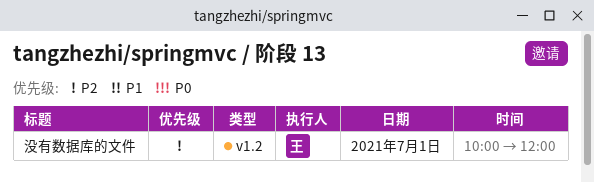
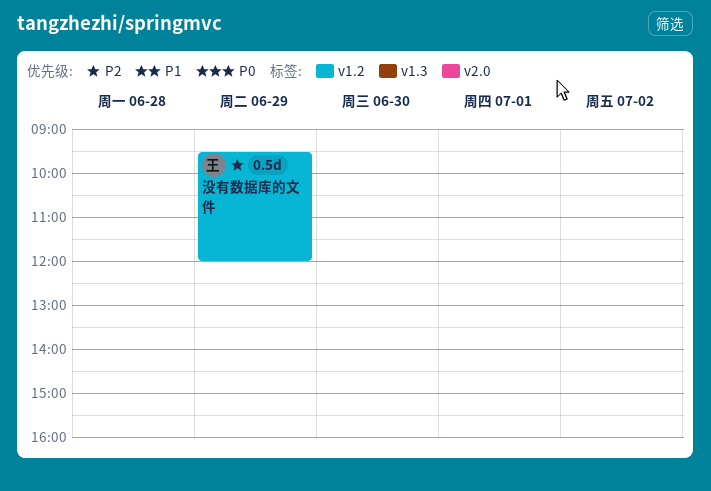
没有数据库的文件, day: Jul 1 -> Jun 29
没有数据库的文件, begins: 10:00 -> 09:30

